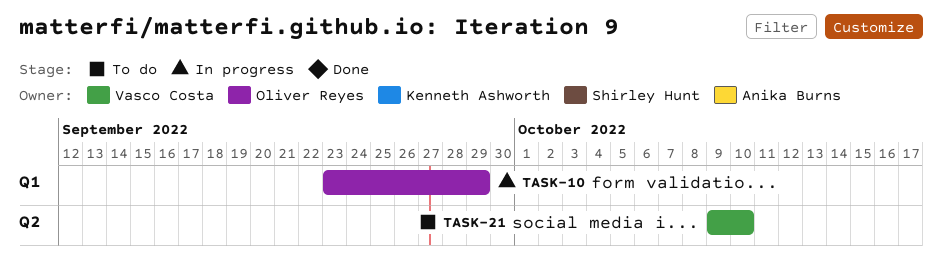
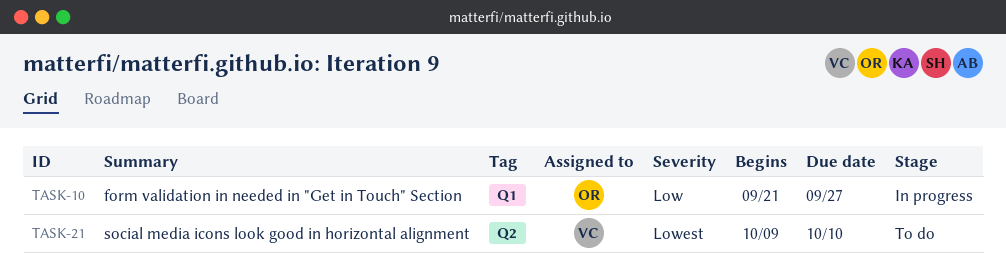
TASK-10, start: Sep 23 -> Sep 21
TASK-10, due: Sep 29 -> Sep 27

